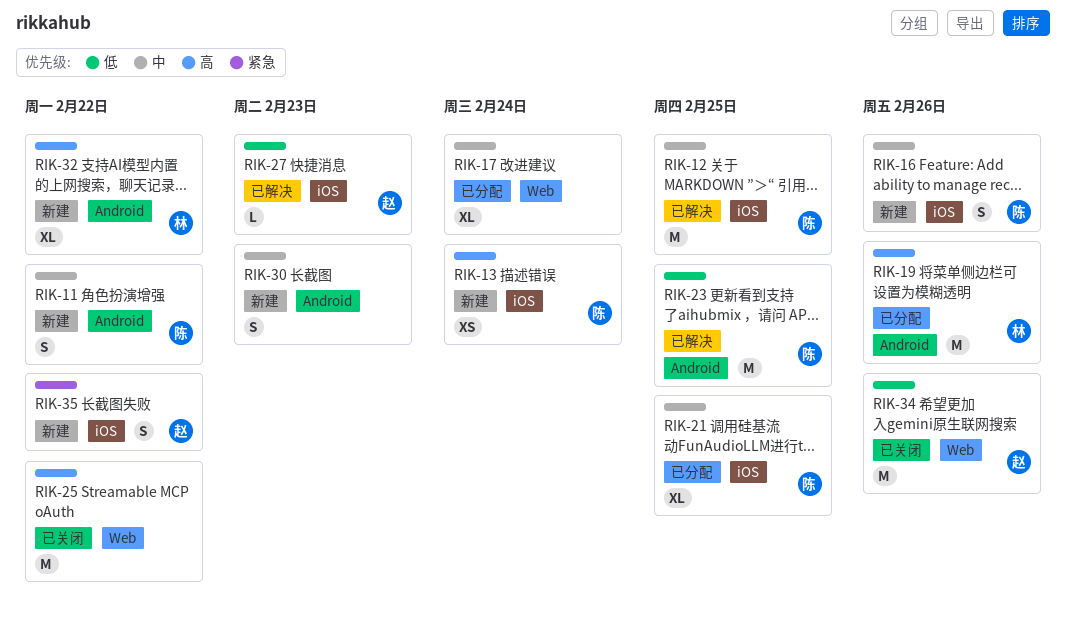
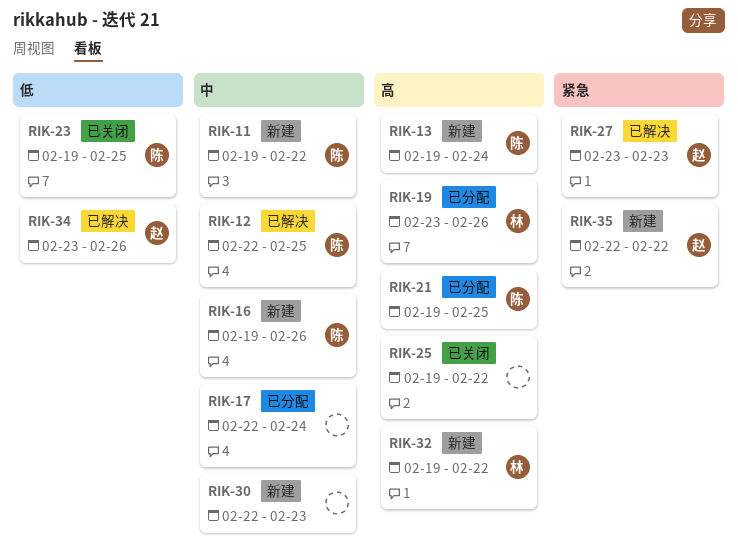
RIK-21, priority: 中 -> 高
RIK-23, status: 已解决 -> 已关闭
RIK-27, priority: 低 -> 紧急
RIK-34, status: 已关闭 -> 已解决

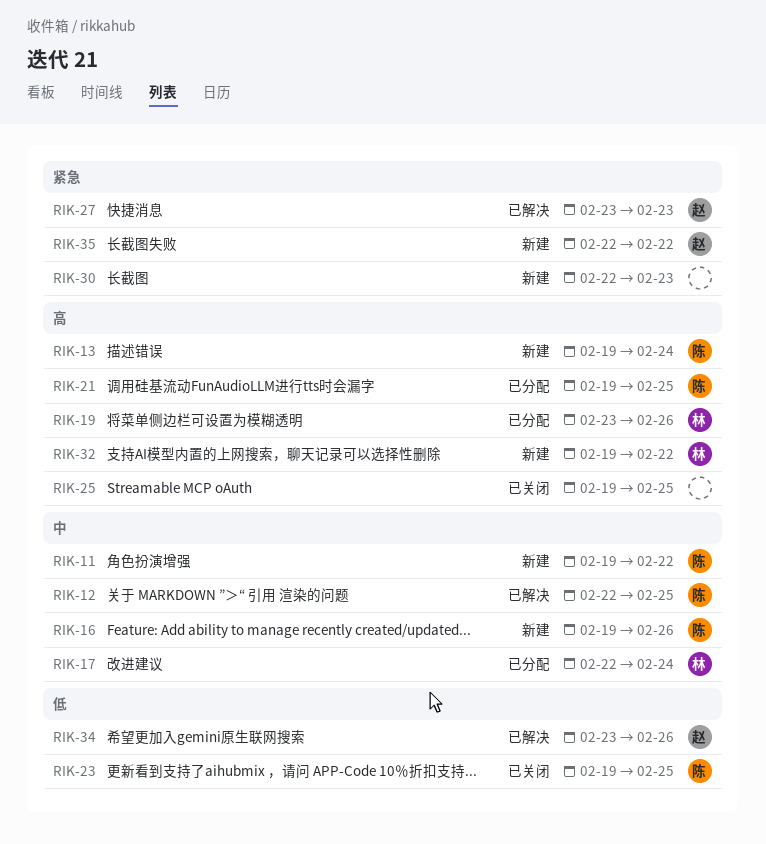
RIK-17, owner: none -> 林
RIK-25, due: Feb 22 -> Feb 25
RIK-30, priority: 中 -> 紧急

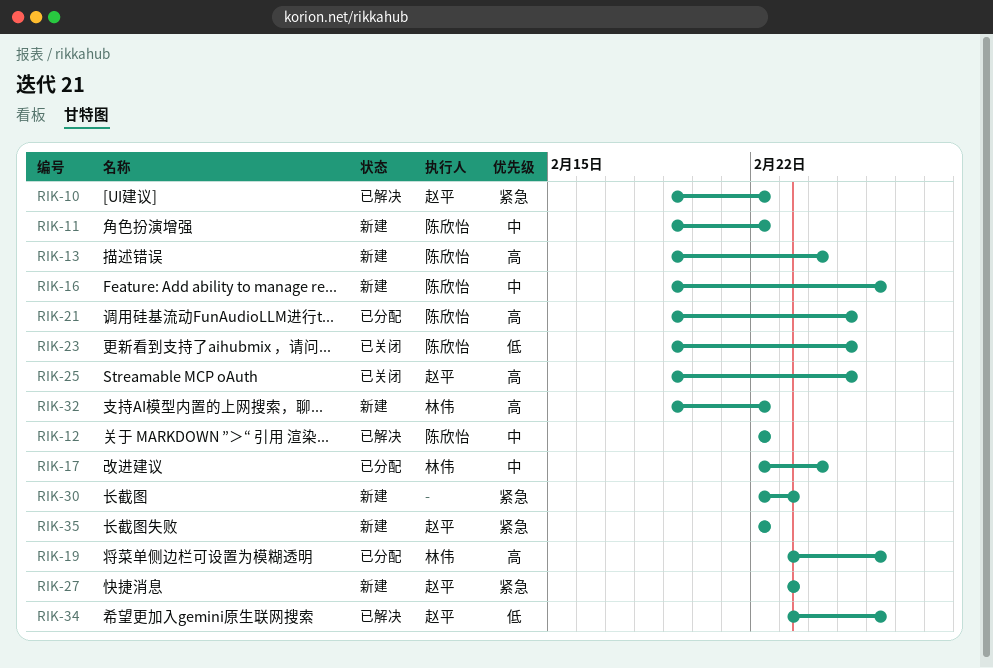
RIK-10: none -> present
RIK-12, due: Feb 25 -> Feb 22
RIK-25, owner: none -> 赵平
RIK-27, status: 已解决 -> 新建

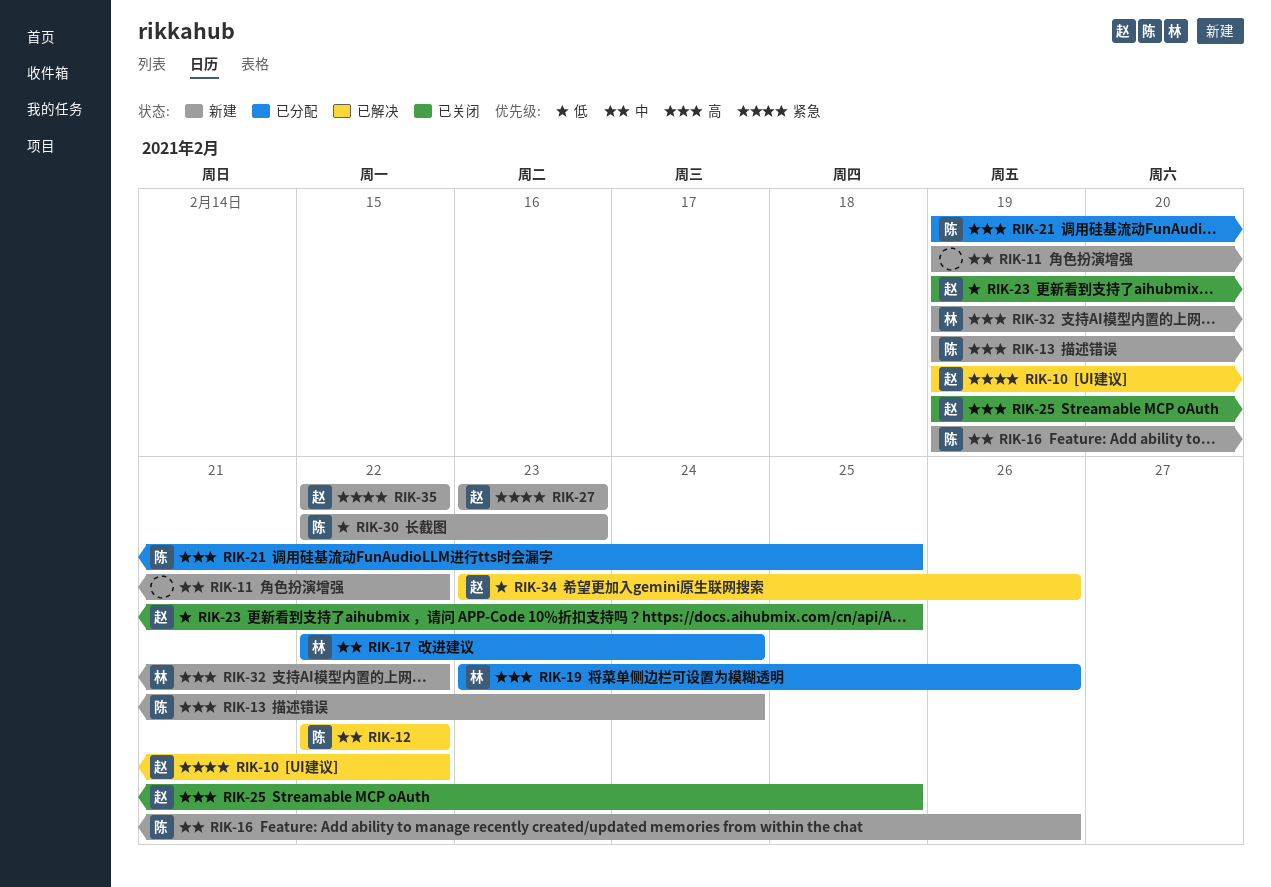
RIK-11, owner: 陈欣怡 -> none
RIK-23, owner: 陈欣怡 -> 赵平
RIK-30, owner: none -> 陈欣怡
RIK-30, priority: 紧急 -> 低

